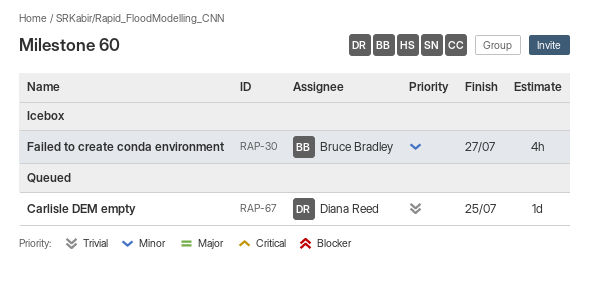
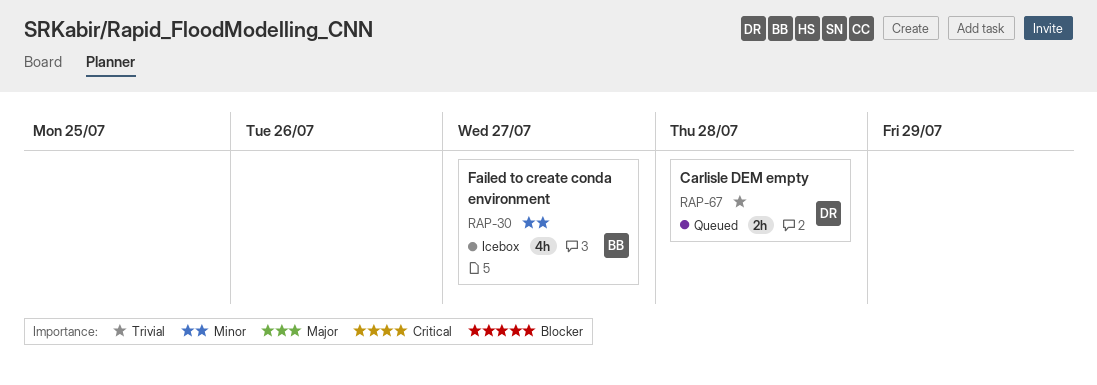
RAP-67, estimate: 1d -> 2h
RAP-67, due: Jul 25 -> Jul 28

